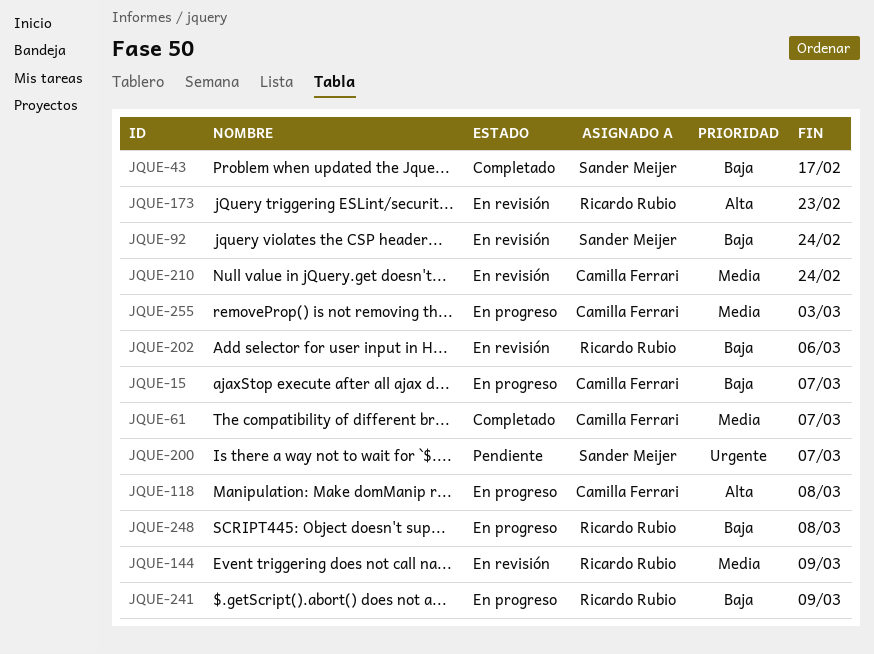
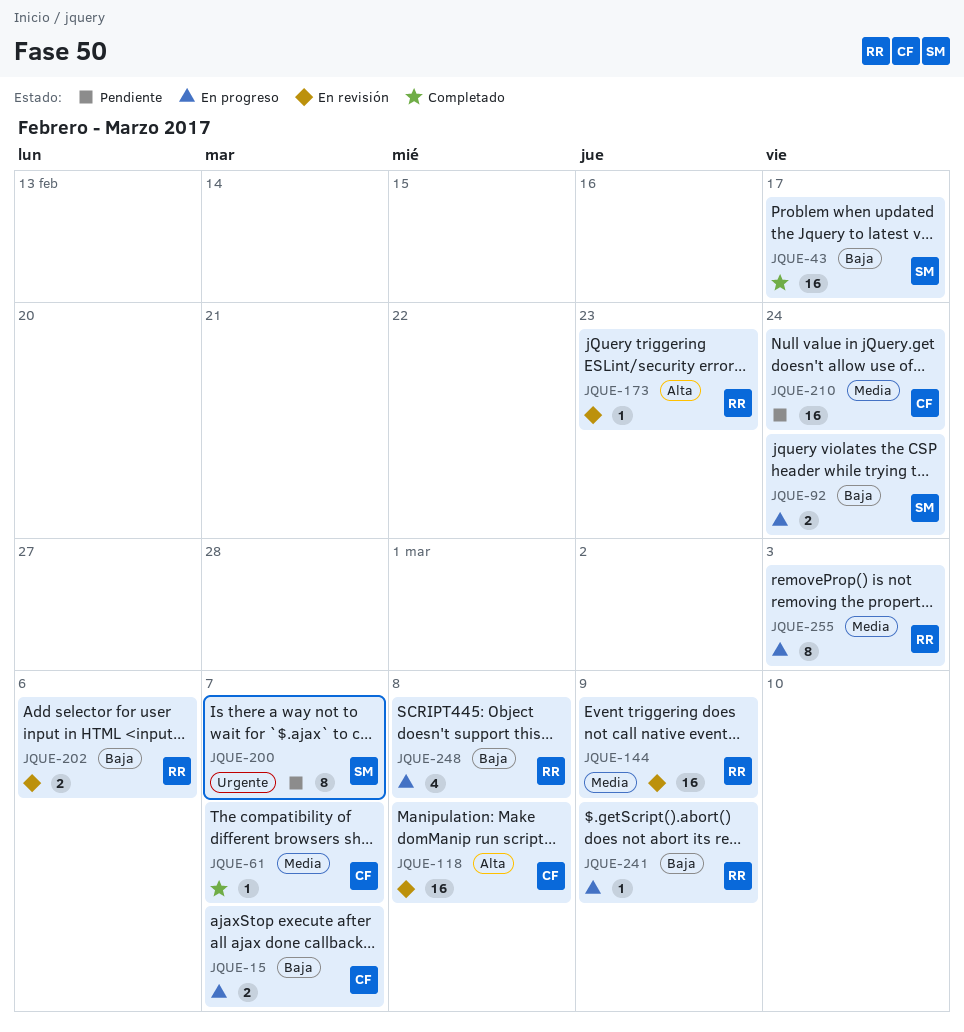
JQUE-92, status: En revisión -> En progreso
JQUE-118, status: En progreso -> En revisión
JQUE-210, status: En revisión -> Pendiente
JQUE-255, owner: Camilla Ferrari -> Ricardo Rubio

